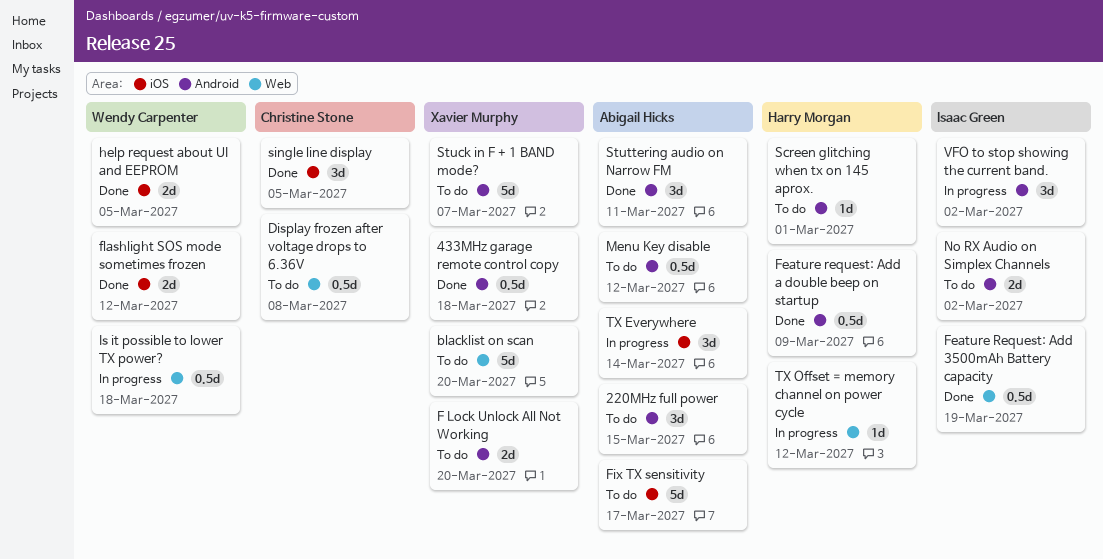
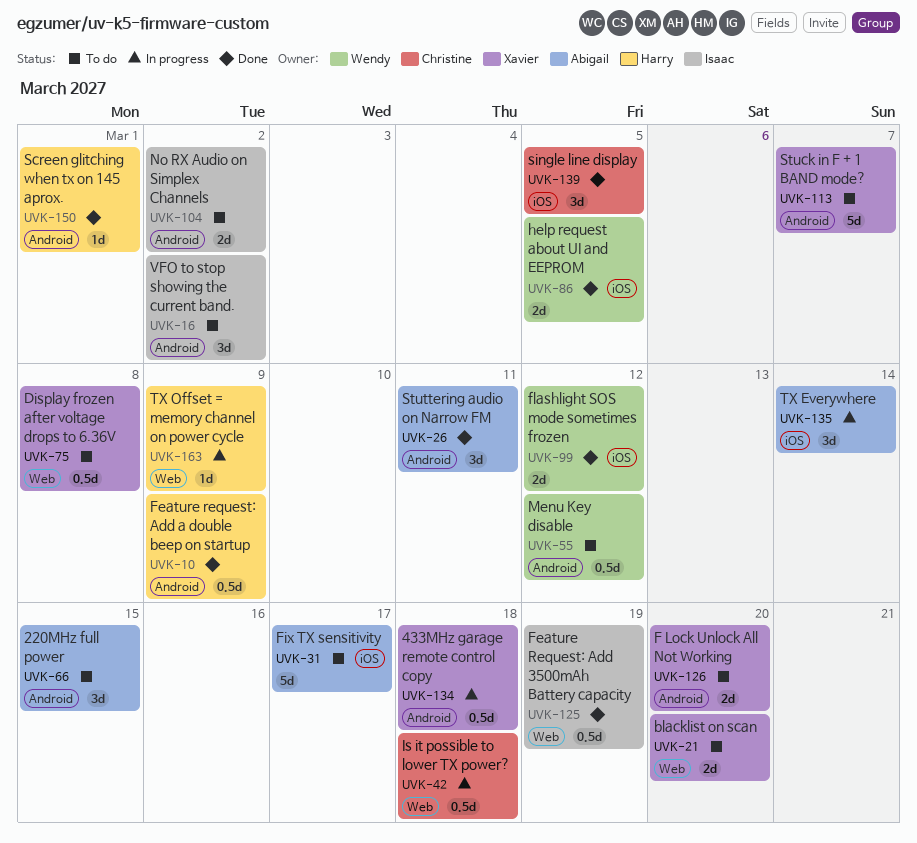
433MHz garage remote control copy, status: Done -> In progress
blacklist on scan, estimate: 5d -> 2d
Display frozen after voltage drops to 6.36V, owner: Christine Stone -> Xavier Murphy
Is it possible to lower TX power?, owner: Wendy Carpenter -> Christine Stone
Menu Key disable, owner: Abigail Hicks -> Wendy Carpenter
Screen glitching when tx on 145 aprox., status: To do -> Done
TX Offset = memory channel on power cycle, due: Mar 12 -> Mar 9
VFO to stop showing the current band., status: In progress -> To do

